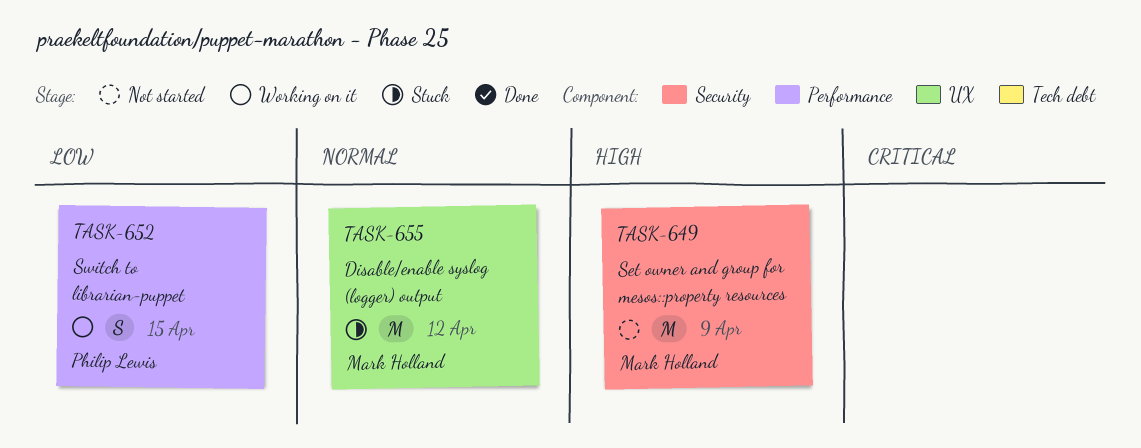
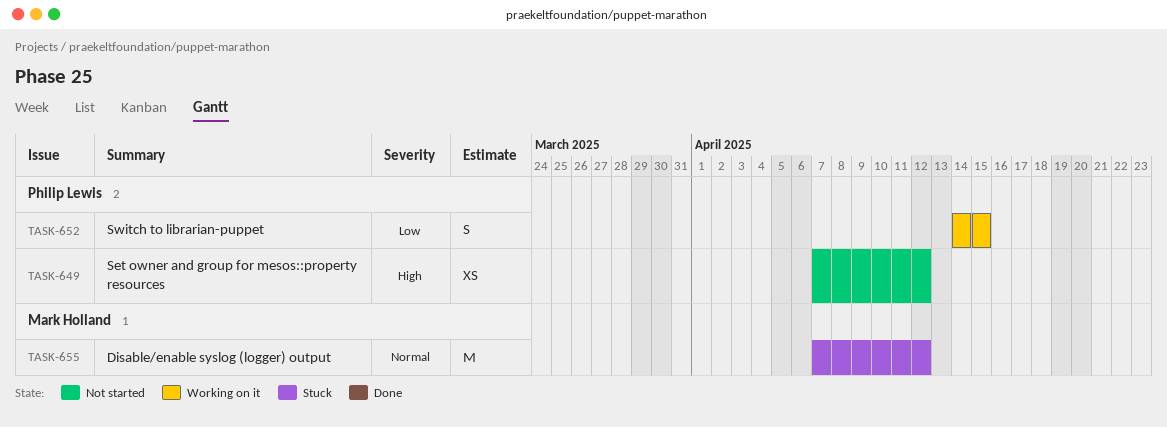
TASK-649, owner: Mark Holland -> Philip Lewis
TASK-649, estimate: M -> XS
TASK-649, due: Apr 9 -> Apr 12

